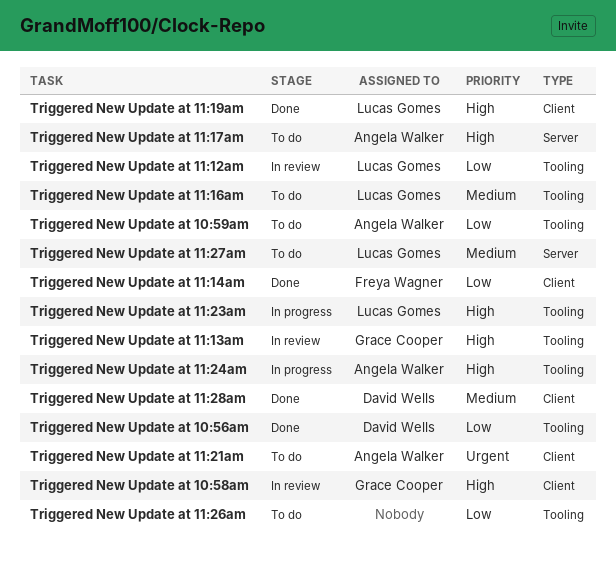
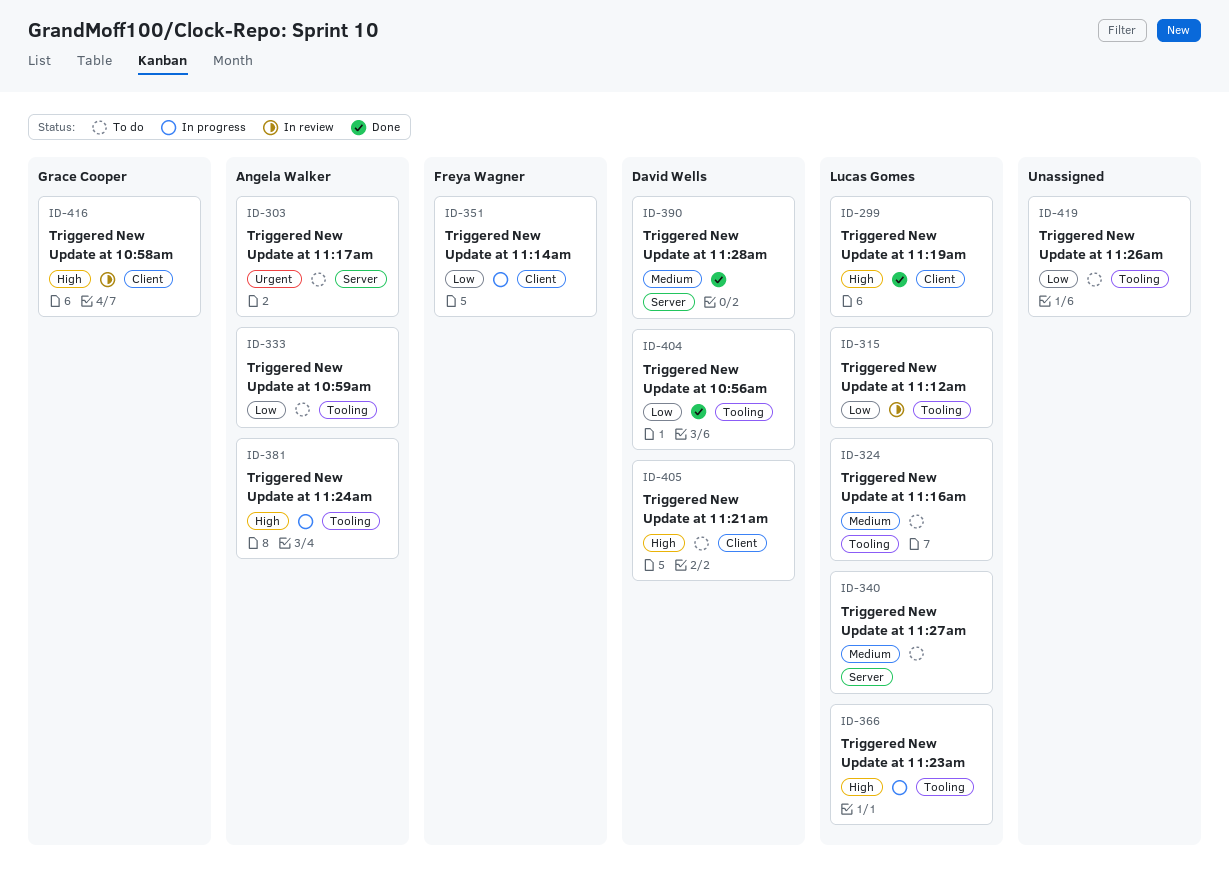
Triggered New Update at 11:13am: present -> none
Triggered New Update at 11:14am, status: Done -> In progress
Triggered New Update at 11:17am, priority: High -> Urgent
Triggered New Update at 11:21am, owner: Angela Walker -> David Wells
Triggered New Update at 11:21am, priority: Urgent -> High
Triggered New Update at 11:28am, label: Client -> Server

